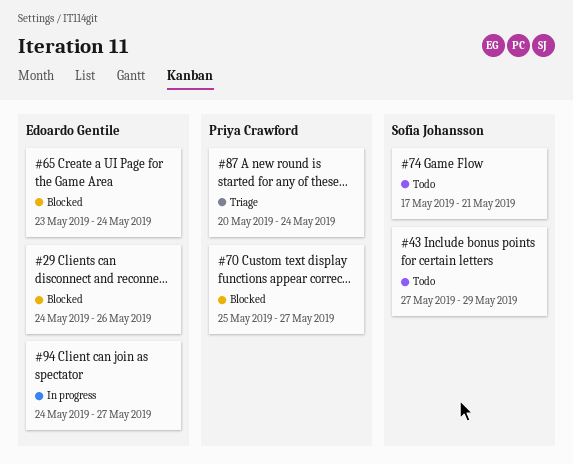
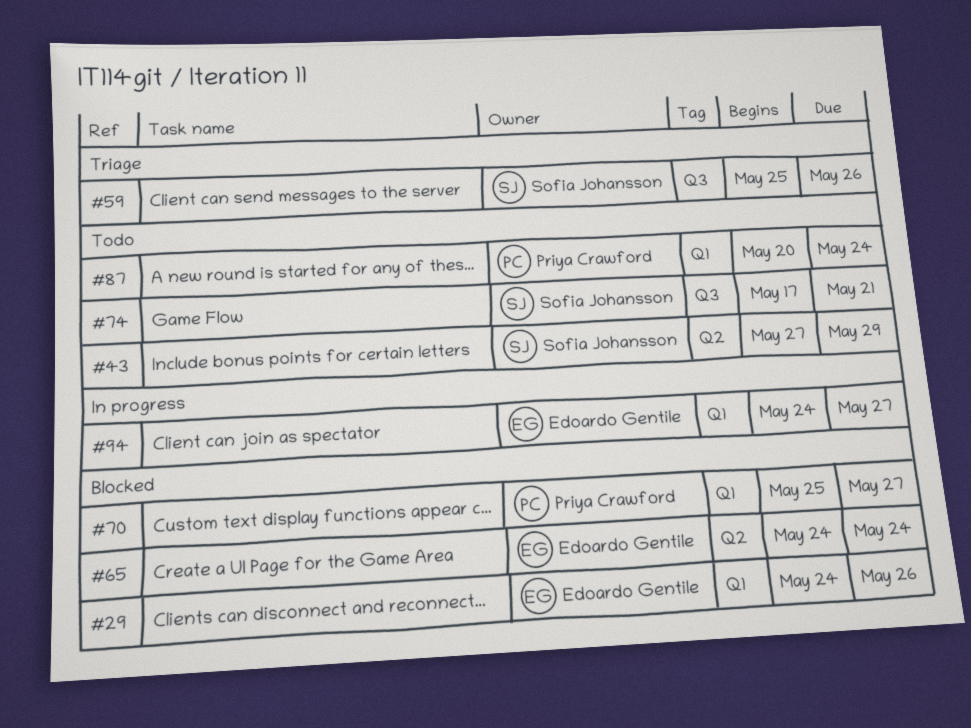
#59: none -> present
#65, start: May 23 -> May 24
#87, status: Triage -> Todo

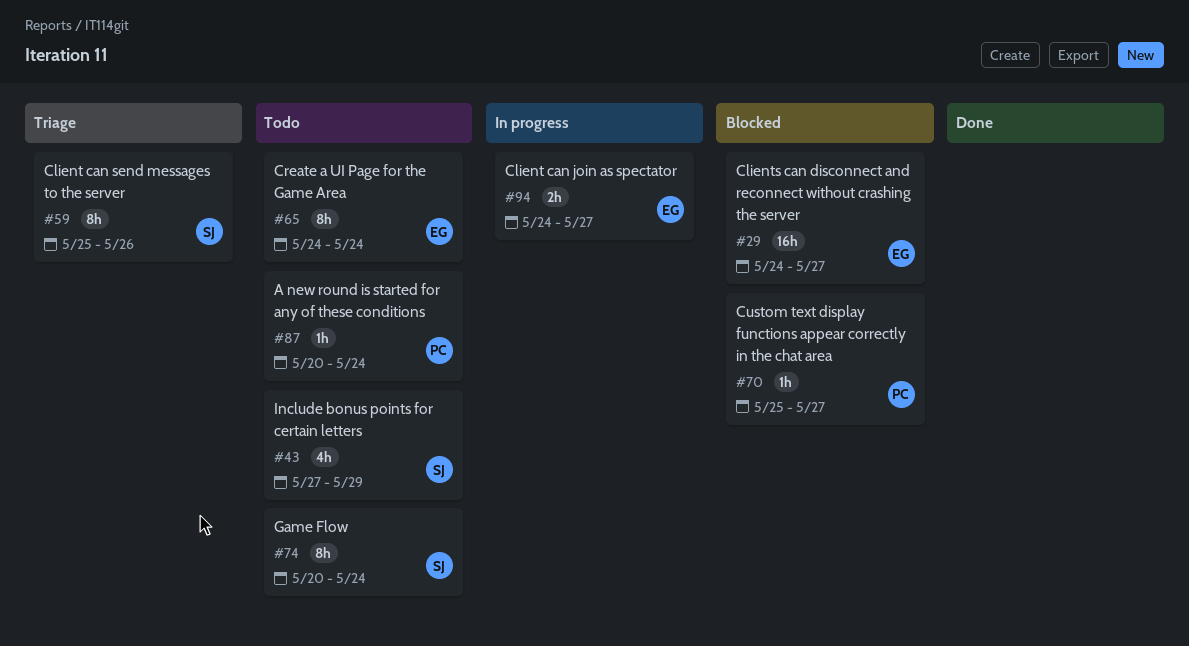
#29, due: May 26 -> May 27
#65, status: Blocked -> Todo
#74, start: May 17 -> May 20
#74, due: May 21 -> May 24

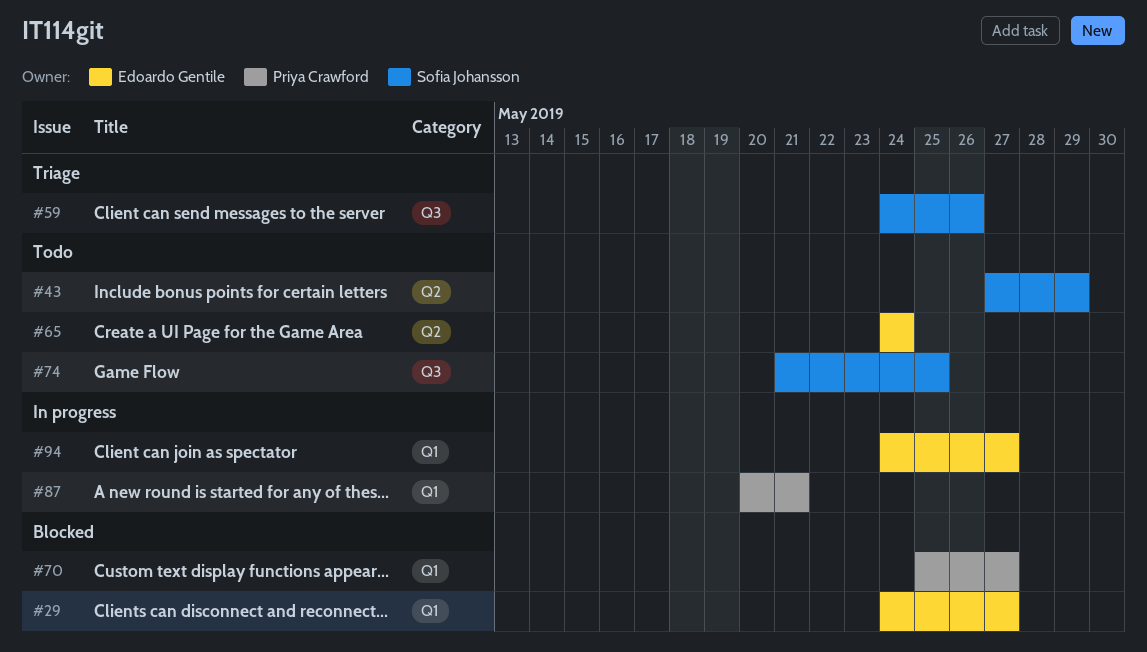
#59, start: May 25 -> May 24
#74, start: May 20 -> May 21
#74, due: May 24 -> May 25
#87, status: Todo -> In progress
#87, due: May 24 -> May 21

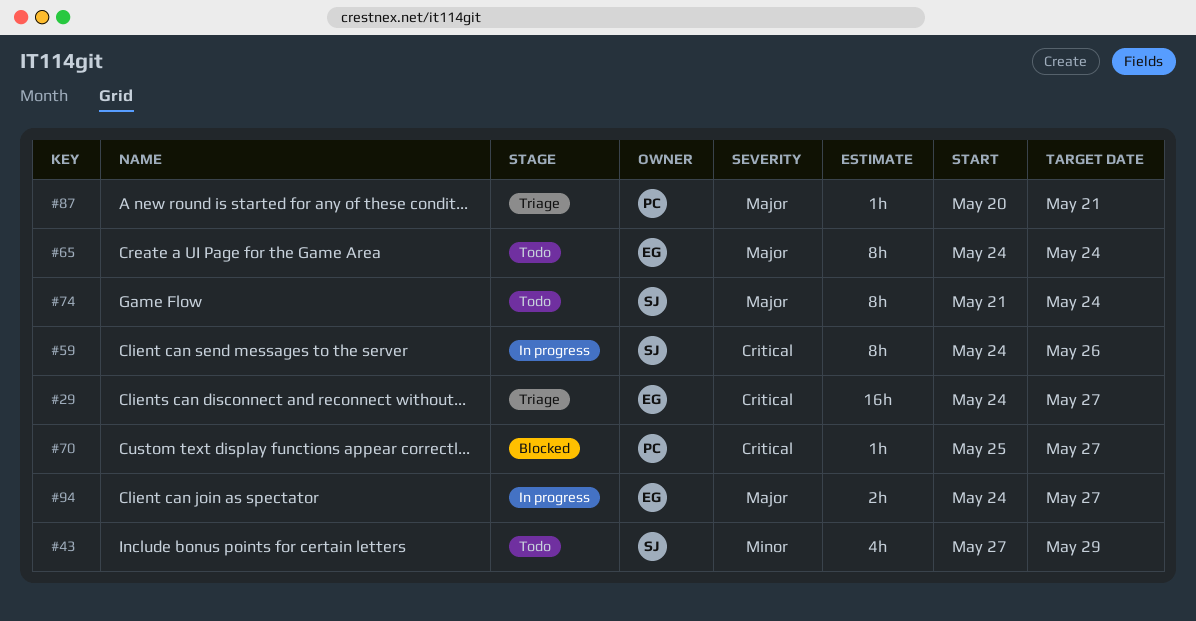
#29, status: Blocked -> Triage
#59, status: Triage -> In progress
#74, due: May 25 -> May 24
#87, status: In progress -> Triage

